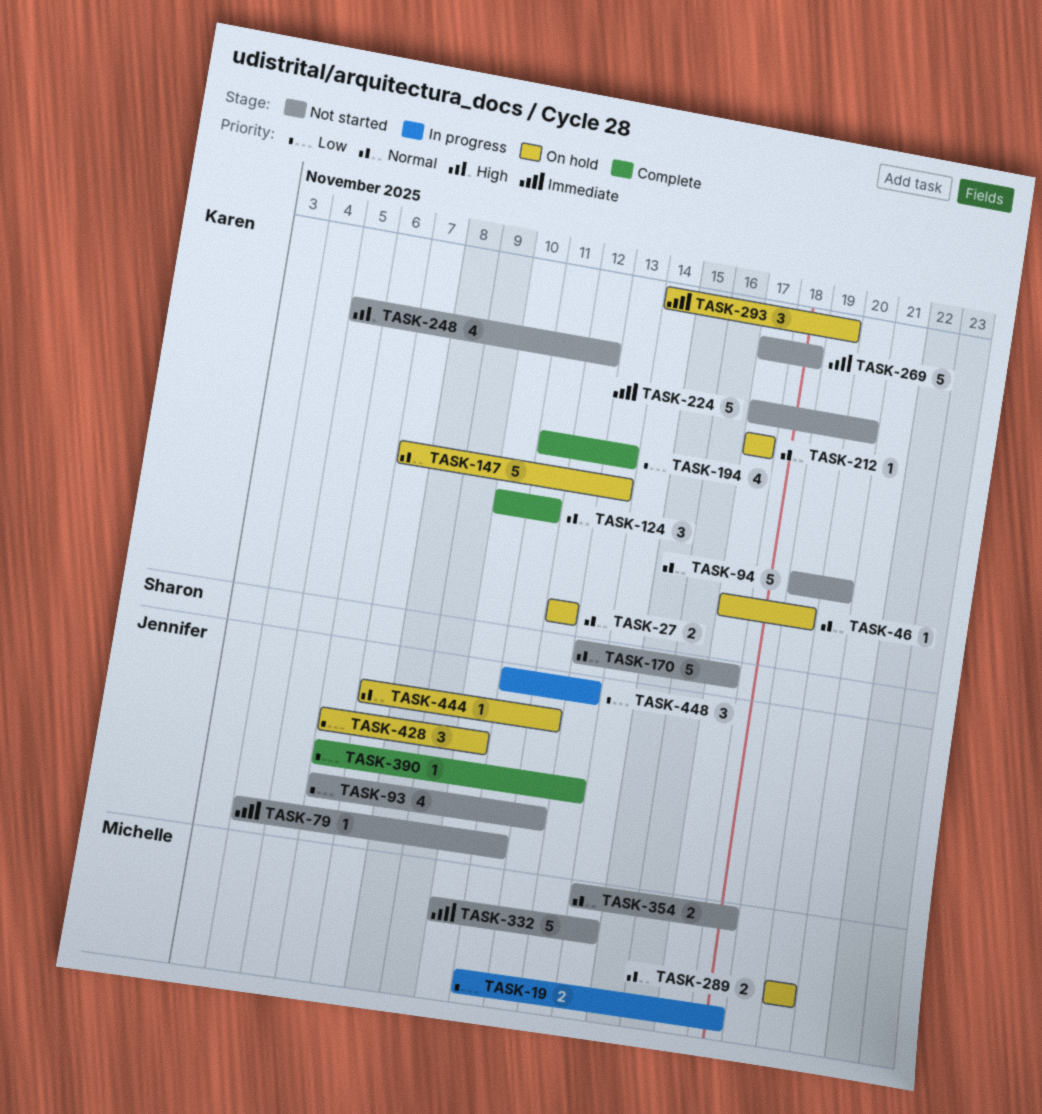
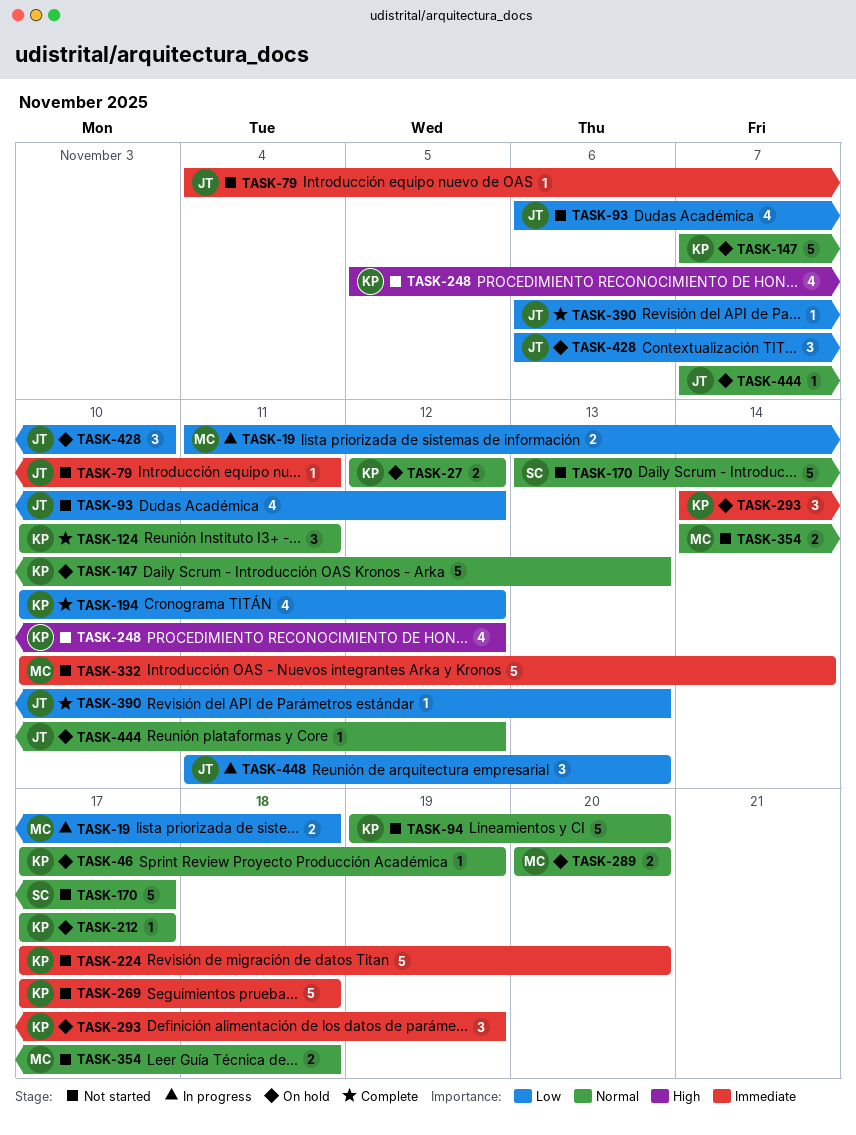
TASK-194, start: Nov 11 -> Nov 10
TASK-194, due: Nov 13 -> Nov 12

